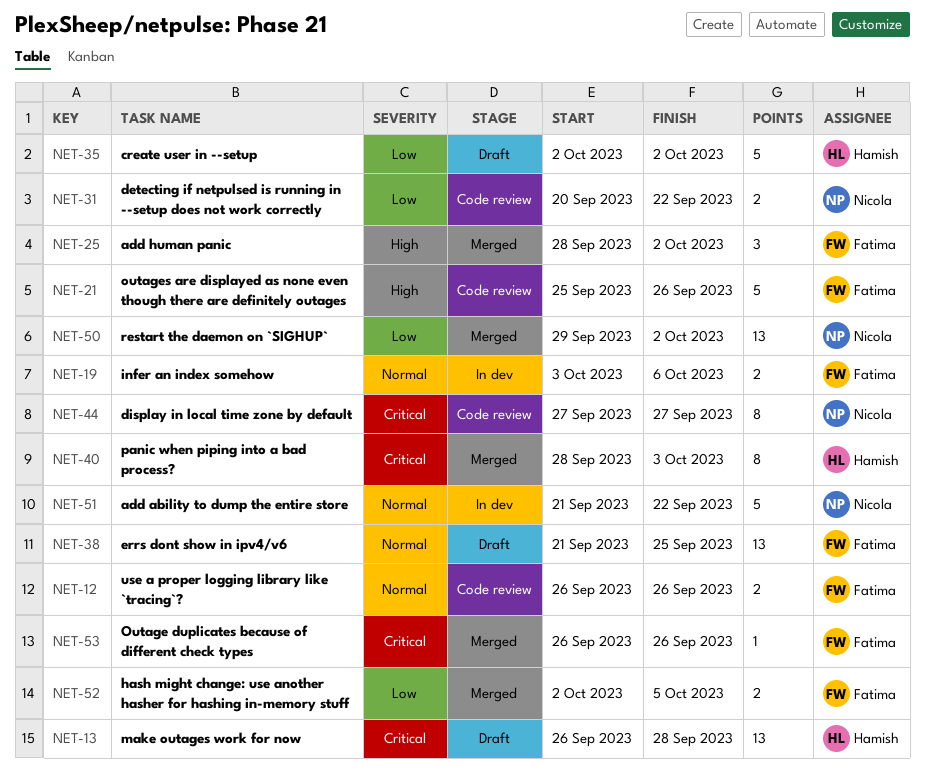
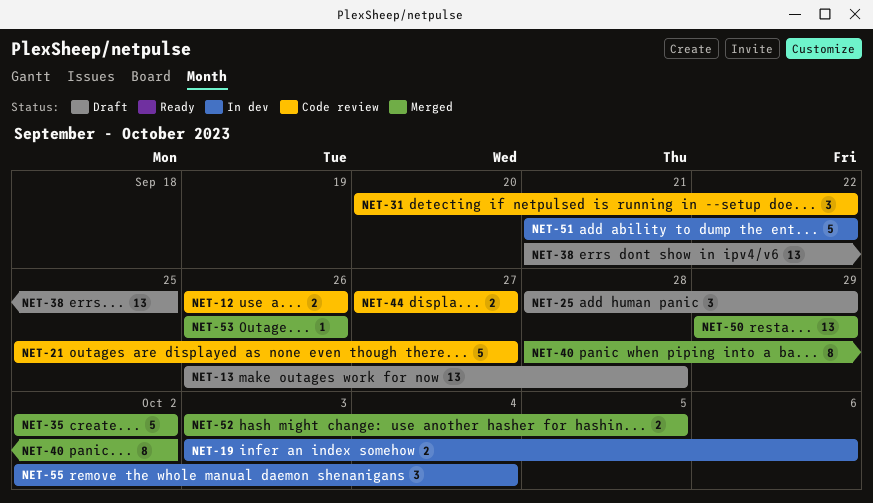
NET-21, due: Sep 26 -> Sep 27
NET-25, status: Merged -> Draft
NET-25, due: Oct 2 -> Sep 29
NET-31, estimate: 2 -> 3
NET-35, status: Draft -> Merged
NET-40, due: Oct 3 -> Oct 2
NET-44, estimate: 8 -> 2
NET-50, due: Oct 2 -> Sep 29
NET-52, start: Oct 2 -> Oct 3
NET-55: none -> present

